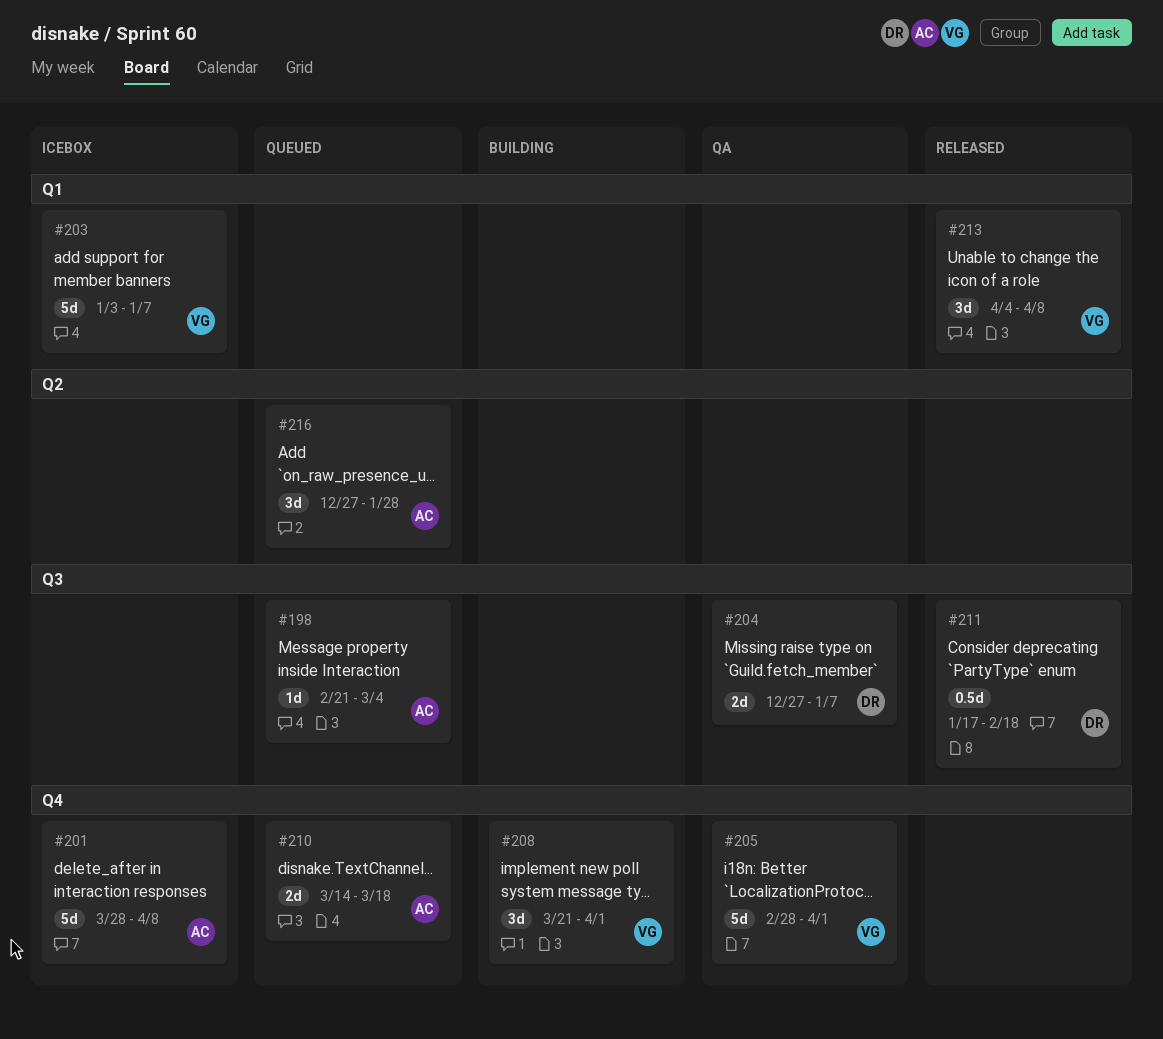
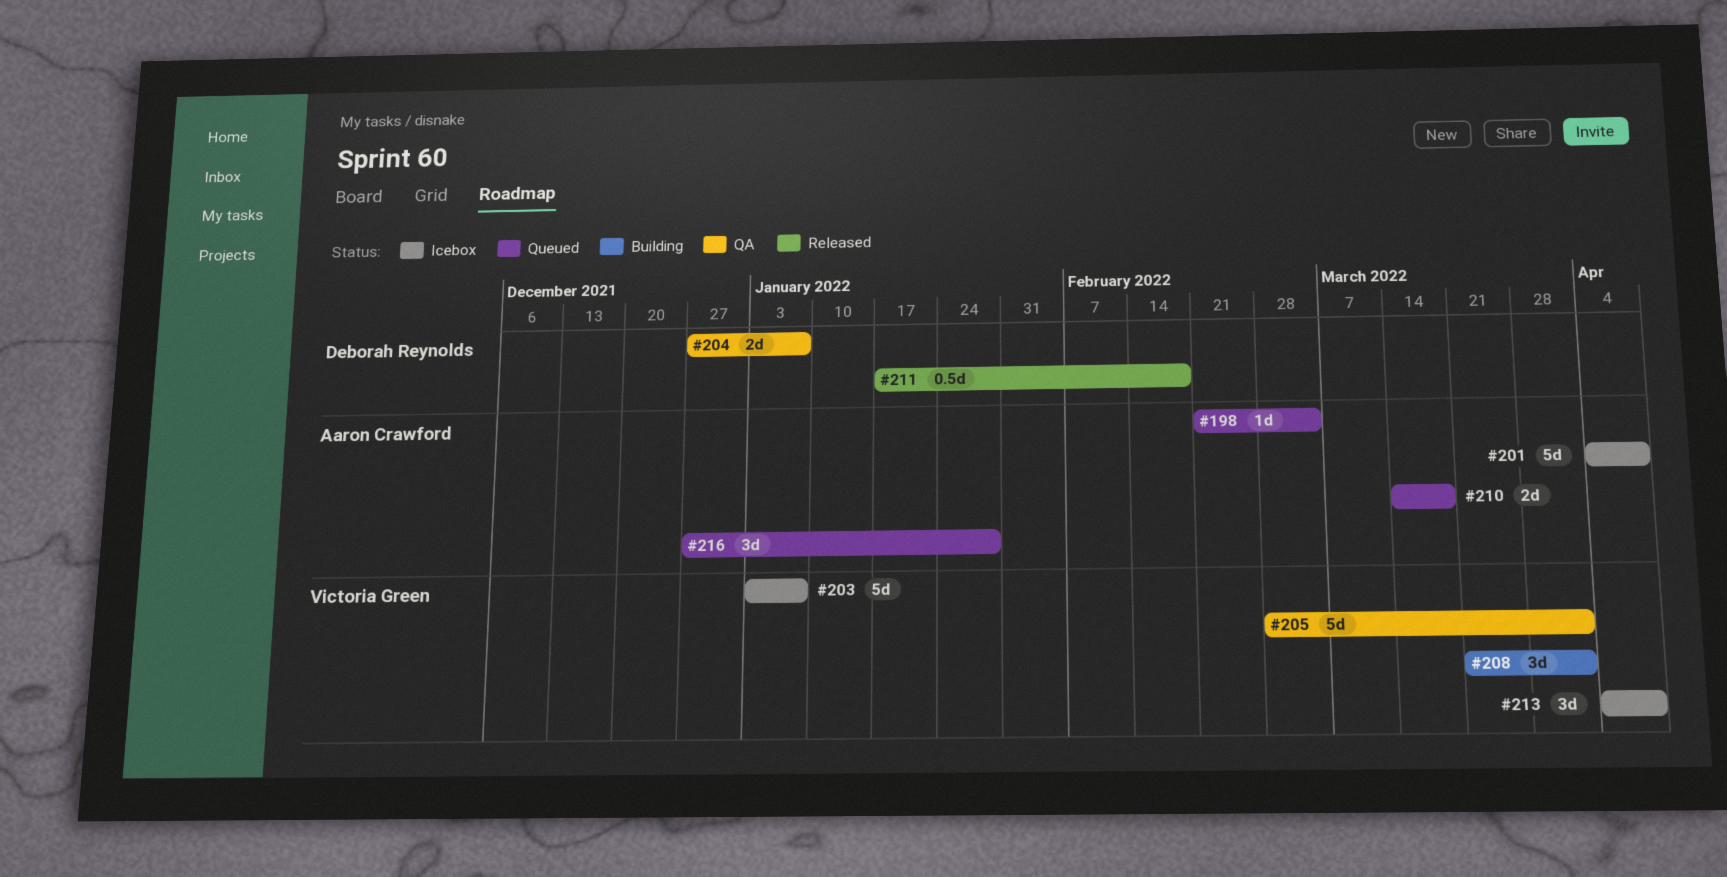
#201, start: Mar 28 -> Apr 4
#213, status: Released -> Icebox

